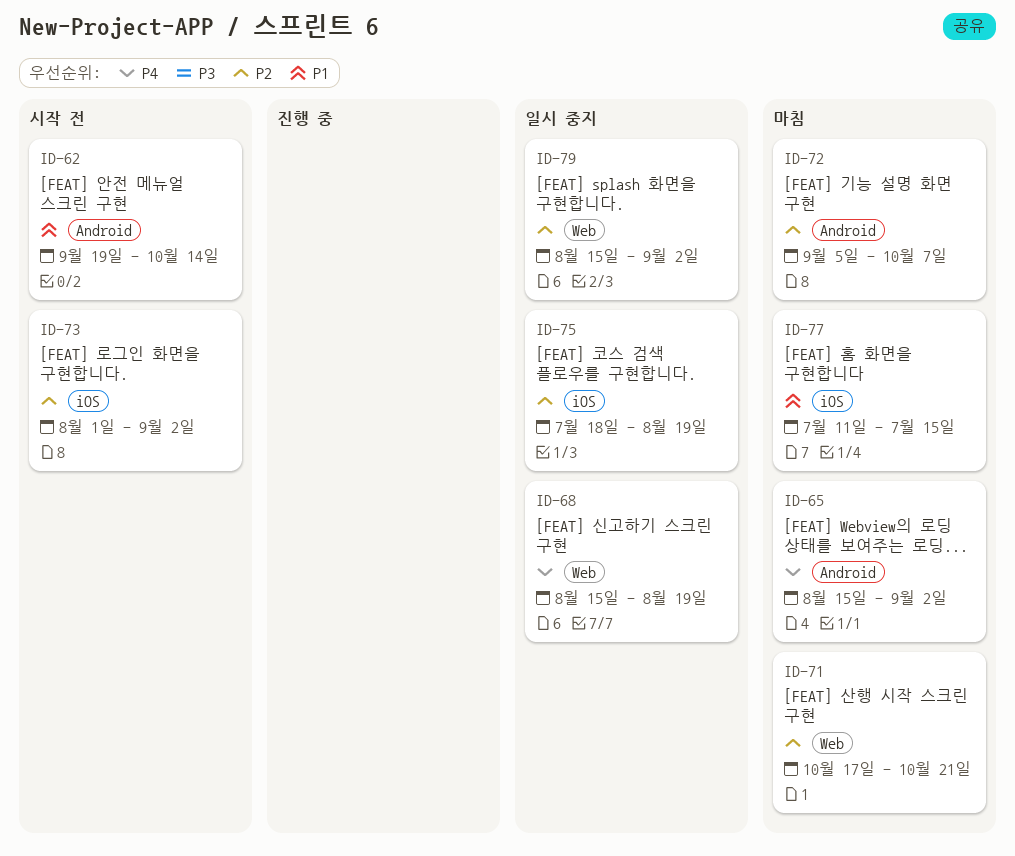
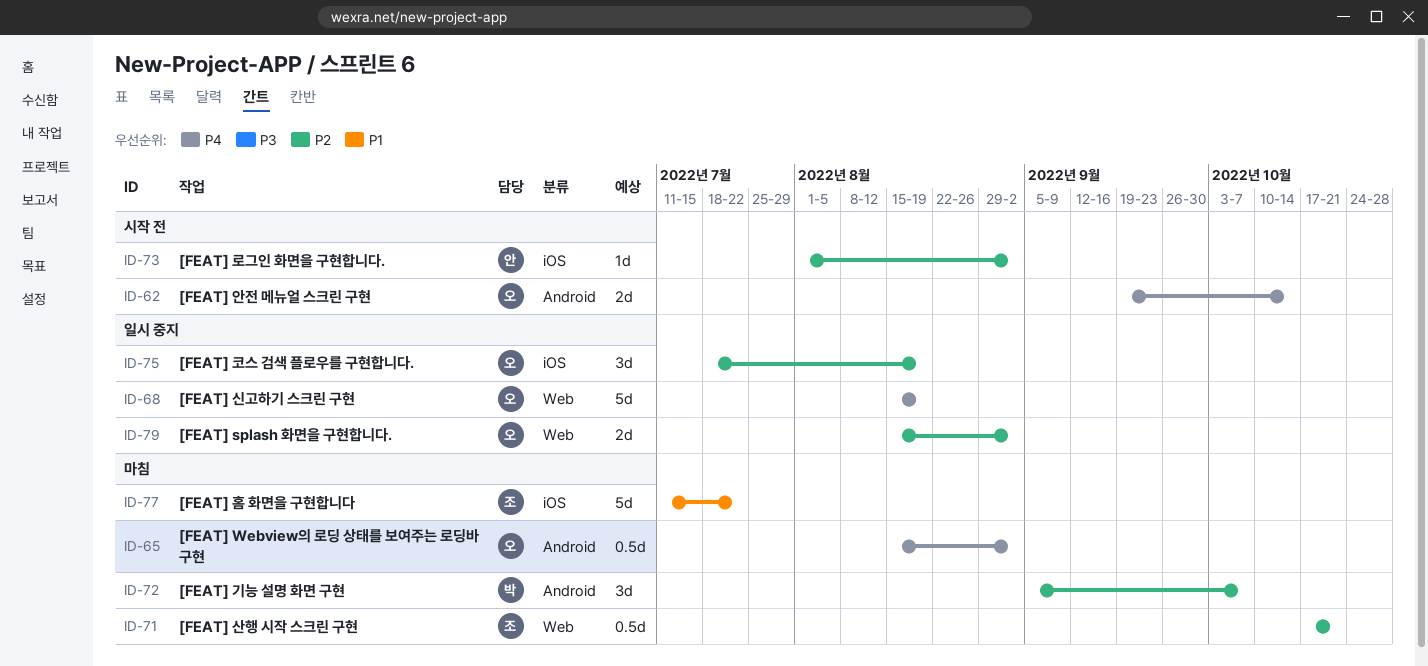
ID-62, priority: P1 -> P4
ID-77, due: Jul 15 -> Jul 22

